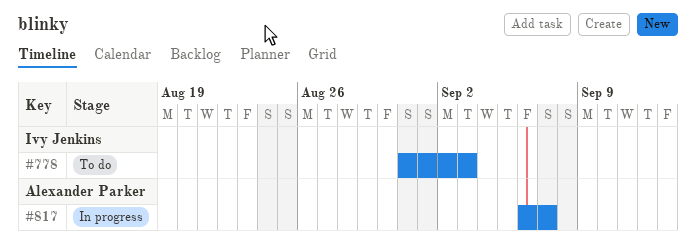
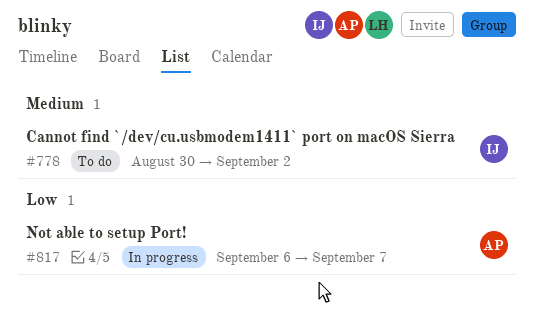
#778, start: Aug 31 -> Aug 30
#778, due: Sep 3 -> Sep 2

